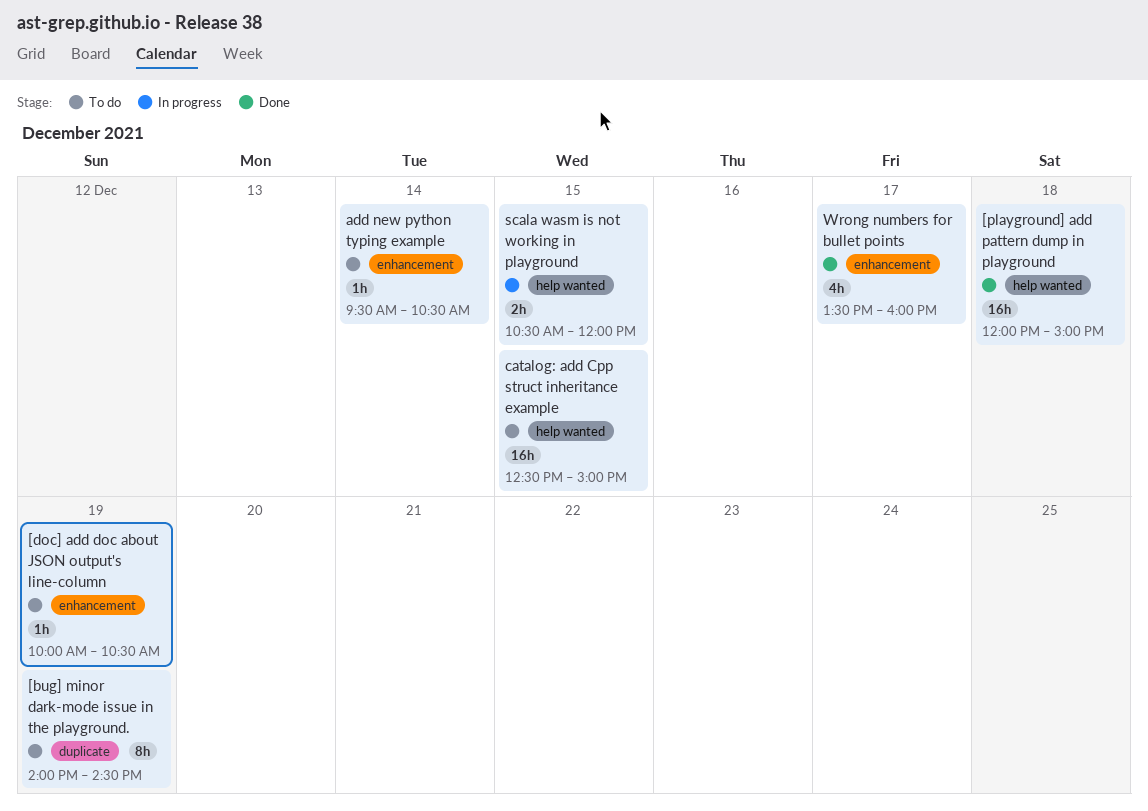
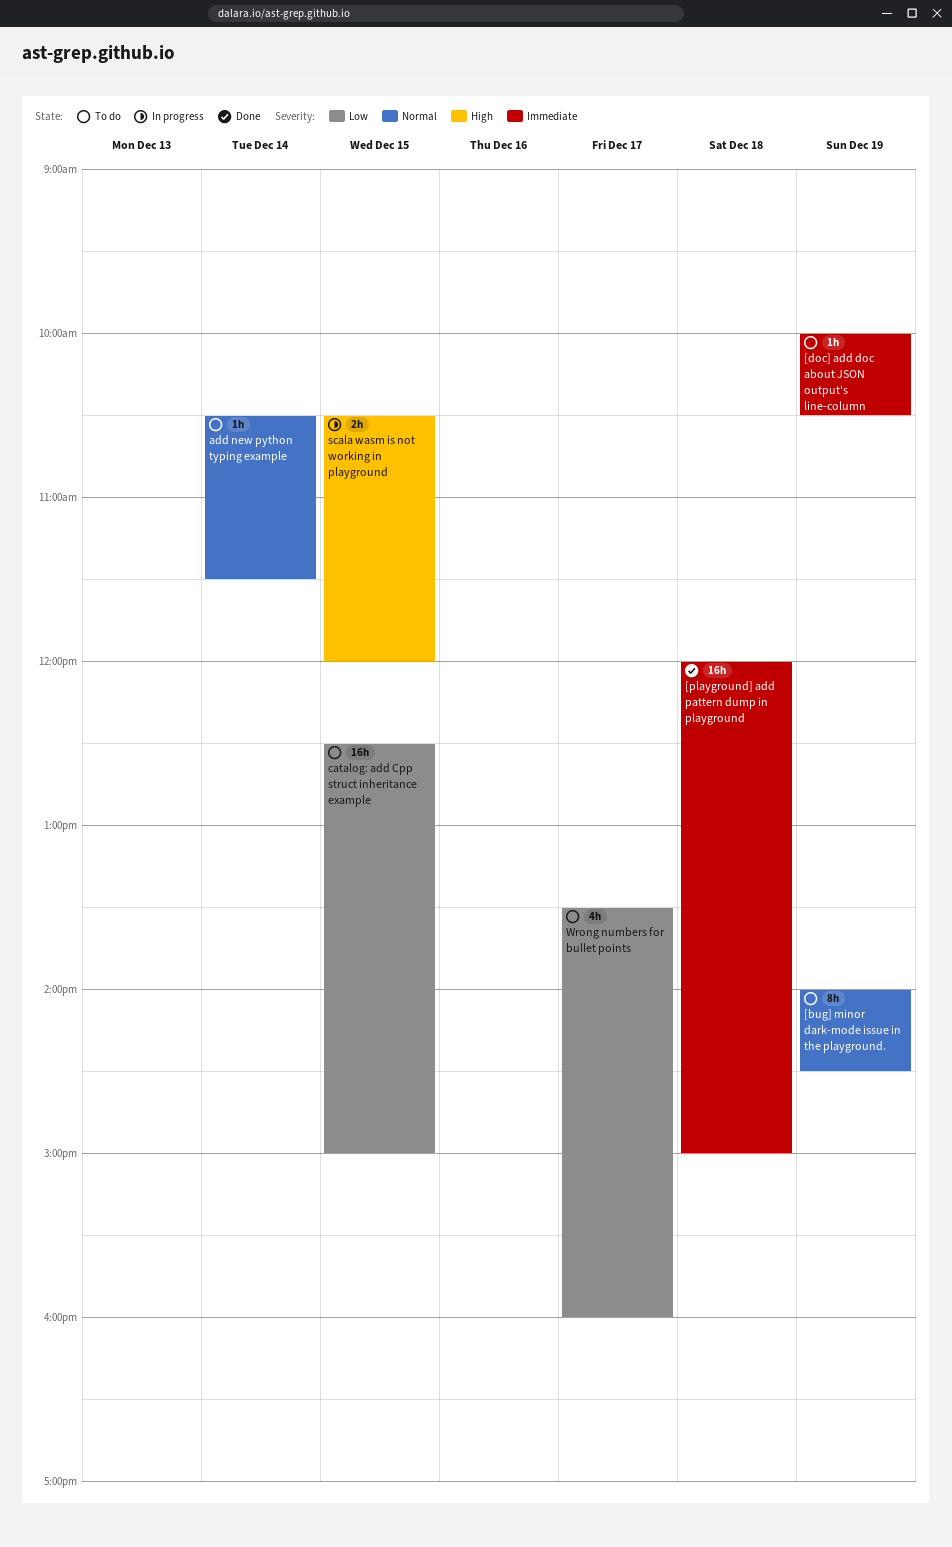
add new python typing example, begins: 09:30 -> 10:30
add new python typing example, ends: 10:30 -> 11:30
Wrong numbers for bullet points, status: Done -> To do

